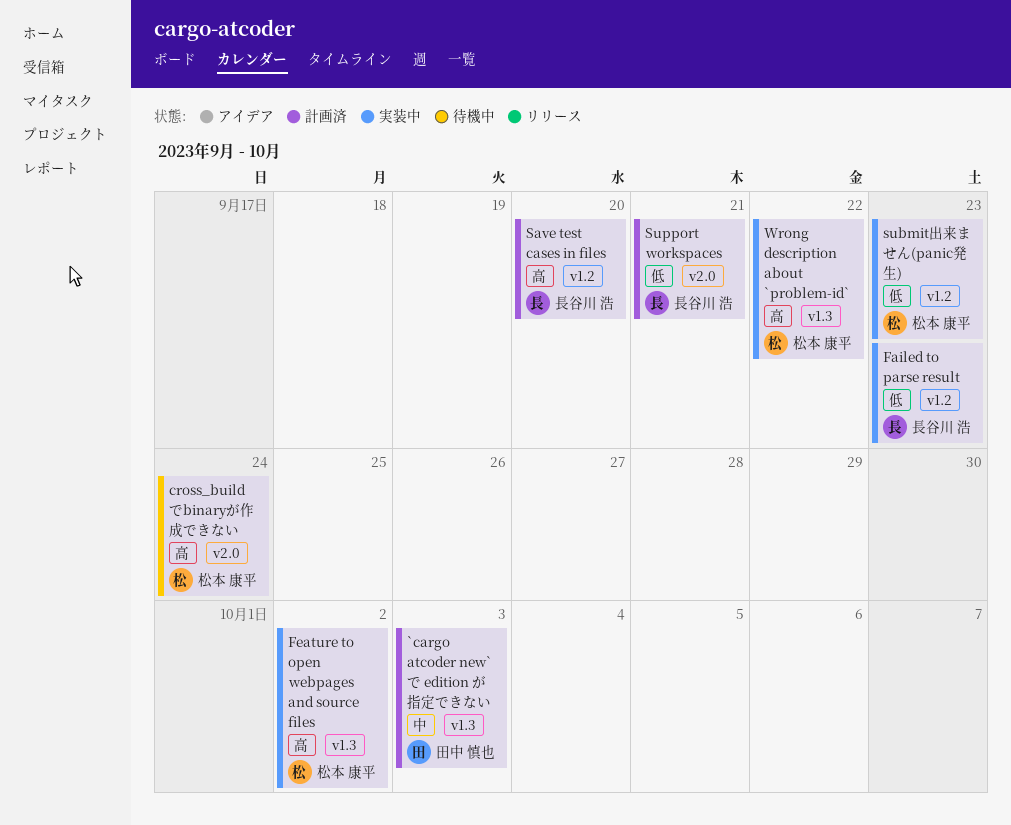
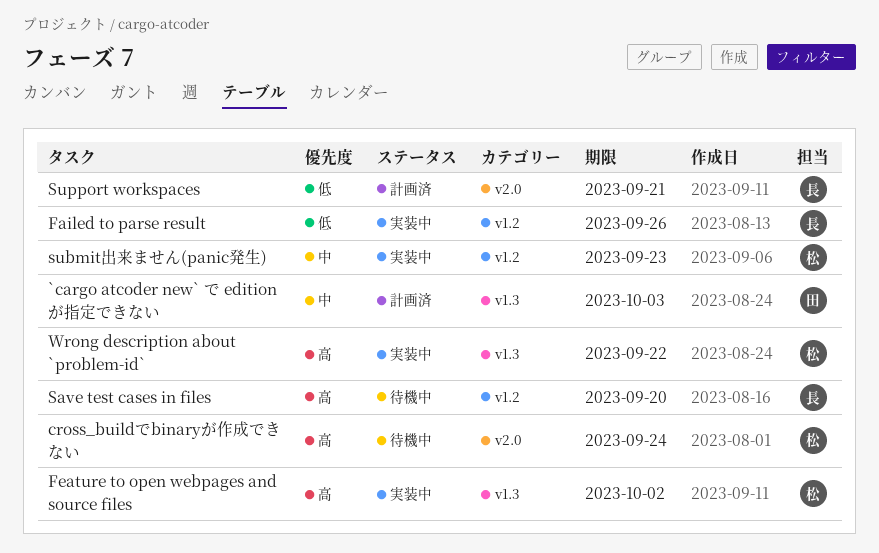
Failed to parse result, due: Sep 23 -> Sep 26
Save test cases in files, status: 計画済 -> 待機中
submit出来ません(panic発生), priority: 低 -> 中

